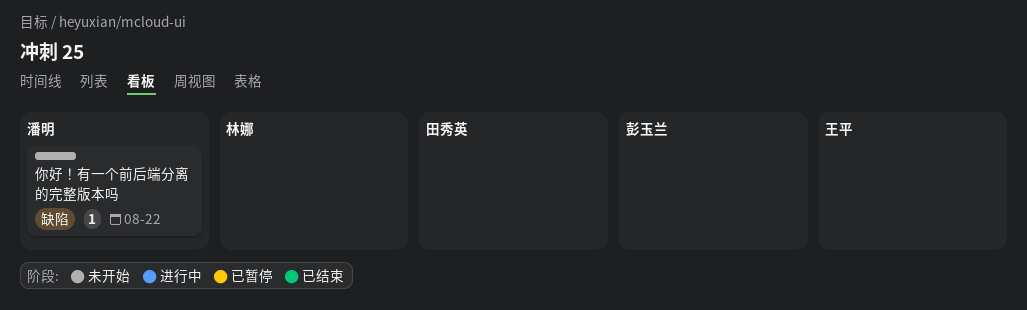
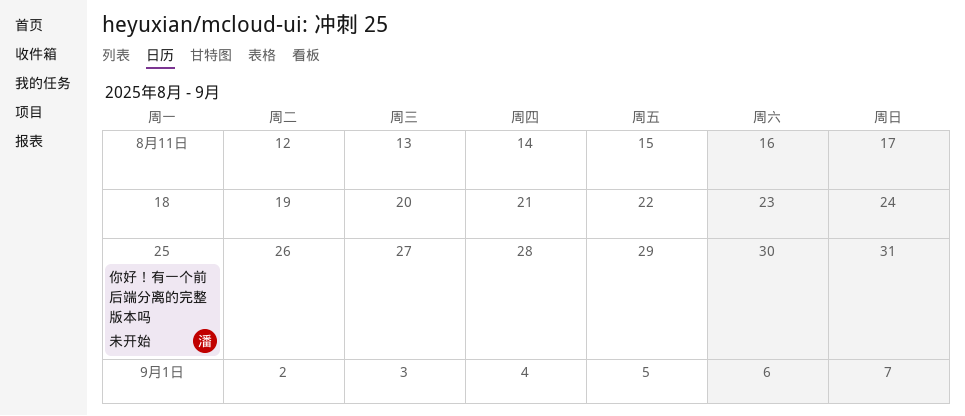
你好！有一个前后端分离的完整版本吗, due: Aug 22 -> Aug 25

